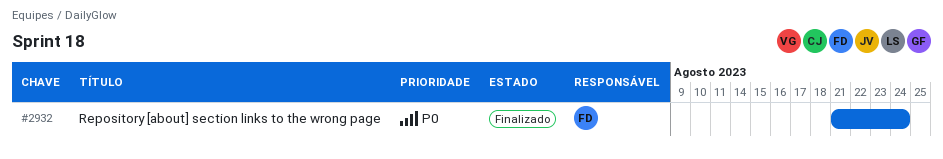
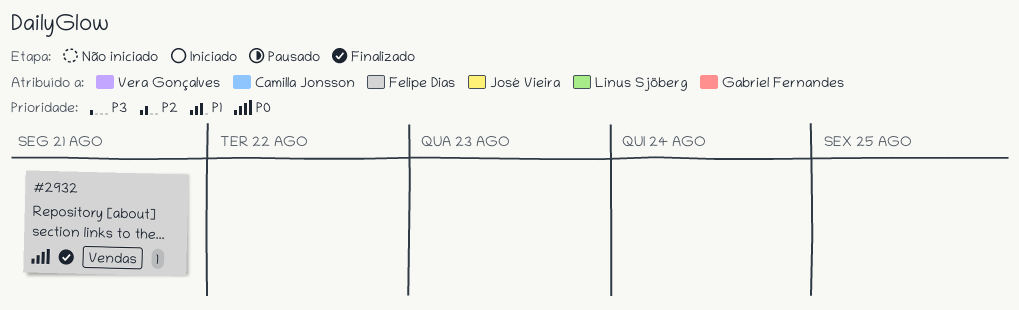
#2932, due: Aug 24 -> Aug 21

